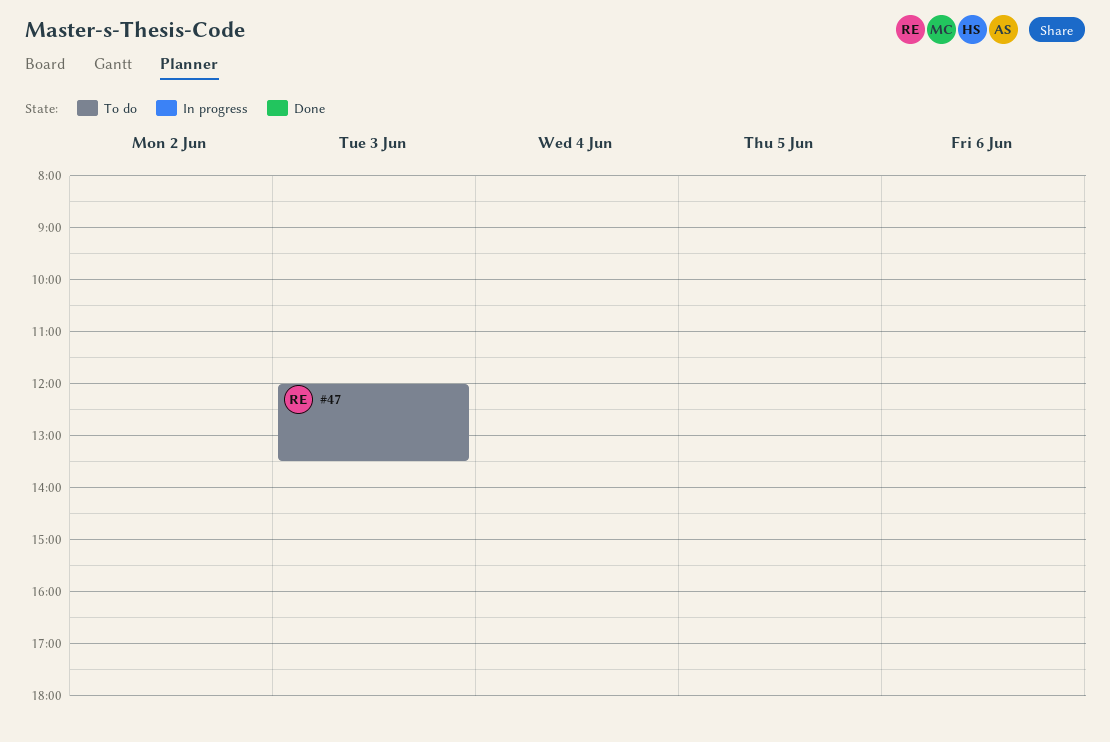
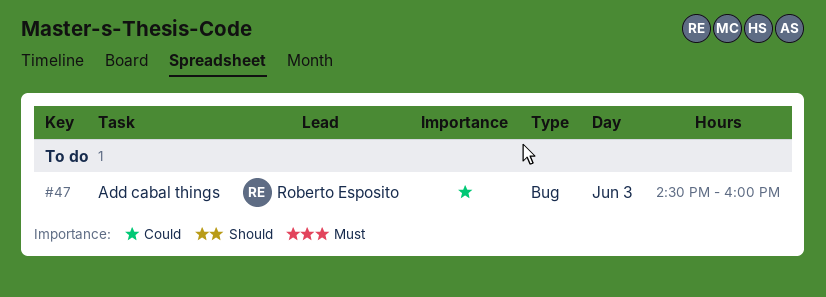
#47, begins: 12:00 -> 14:30
#47, ends: 13:30 -> 16:00

